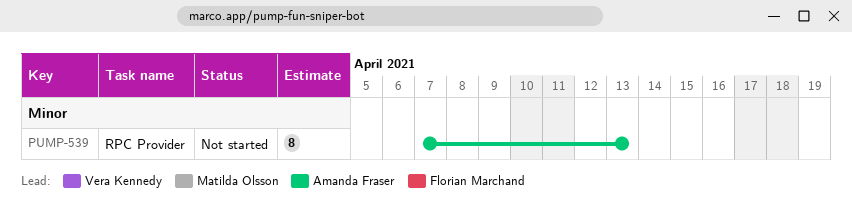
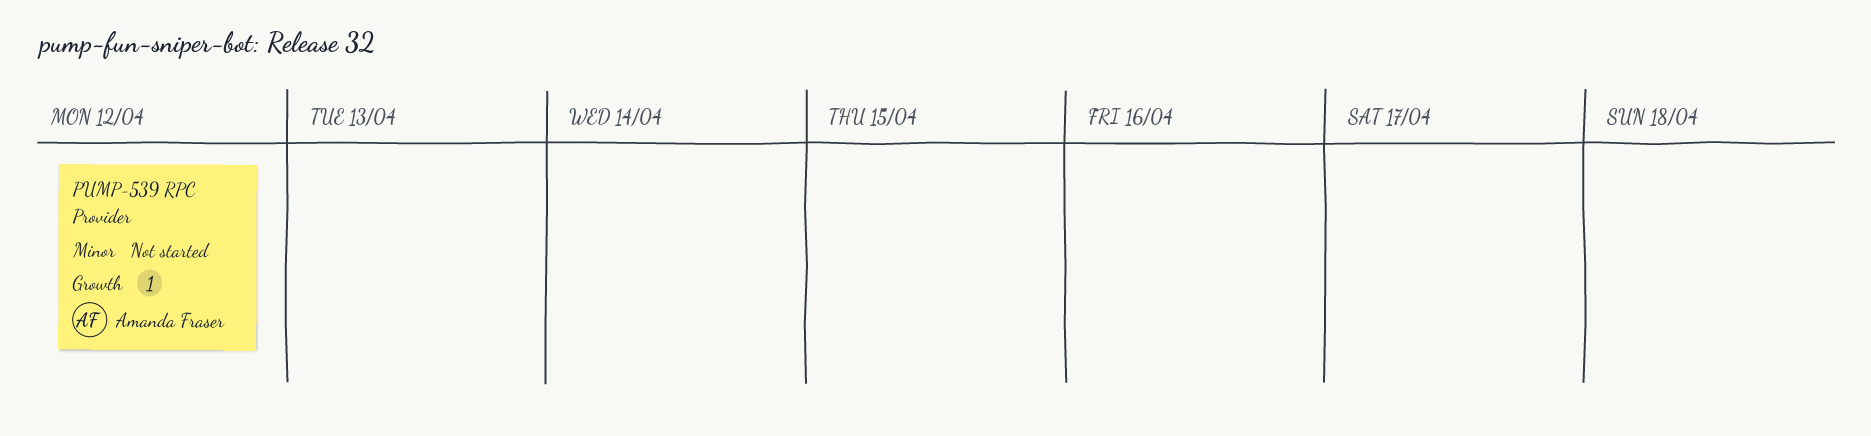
PUMP-539, estimate: 8 -> 1
PUMP-539, due: Apr 13 -> Apr 12

